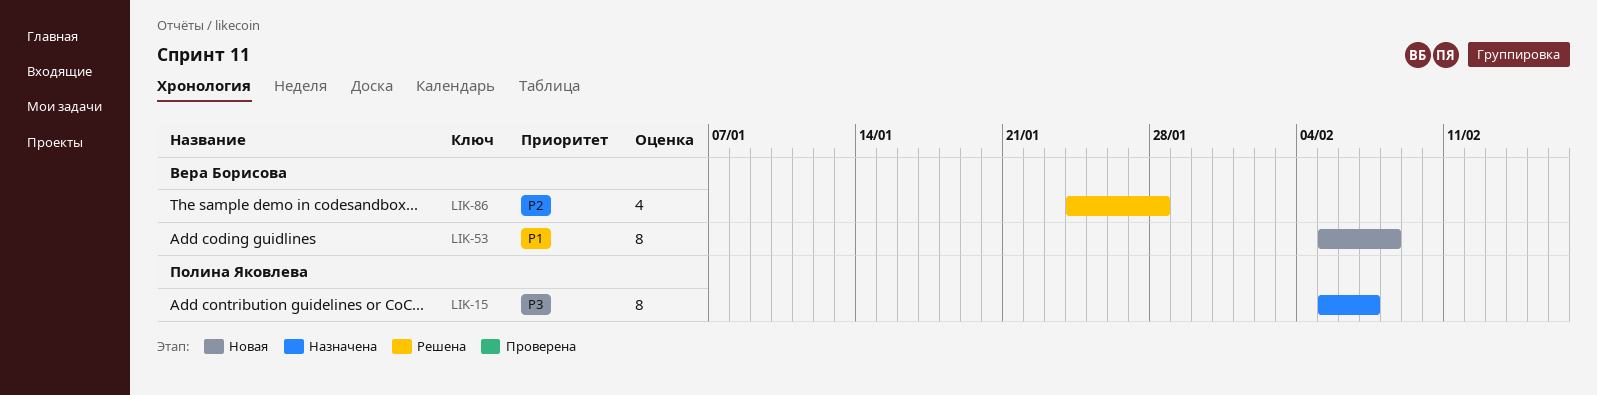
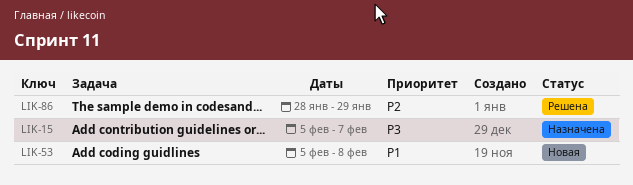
LIK-86, start: Jan 24 -> Jan 28
LIK-86, due: Jan 28 -> Jan 29

